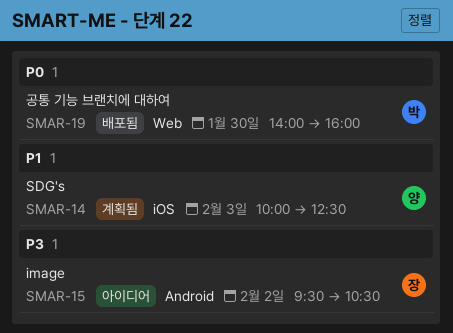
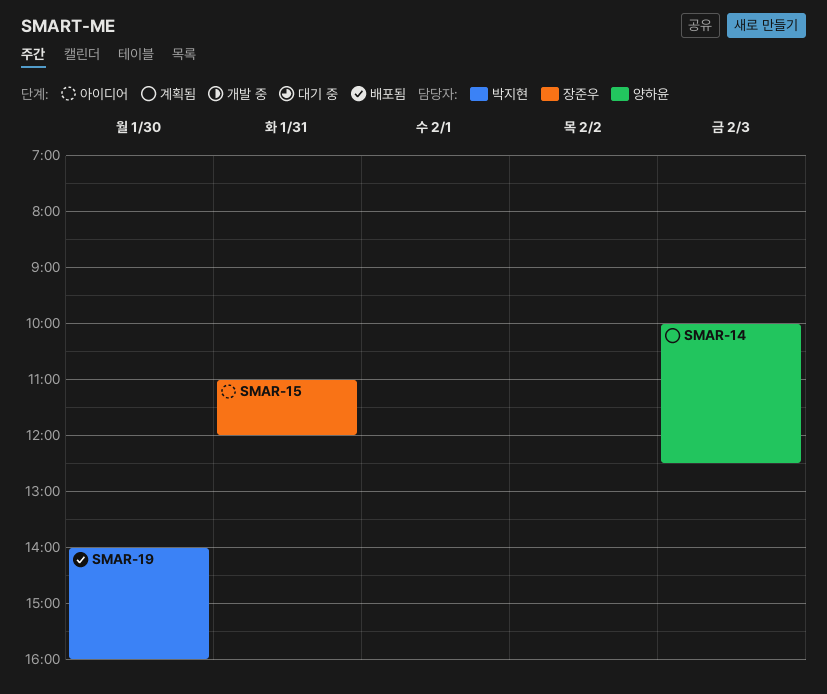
SMAR-15, day: Feb 2 -> Jan 31
SMAR-15, begins: 09:30 -> 11:00
SMAR-15, ends: 10:30 -> 12:00

